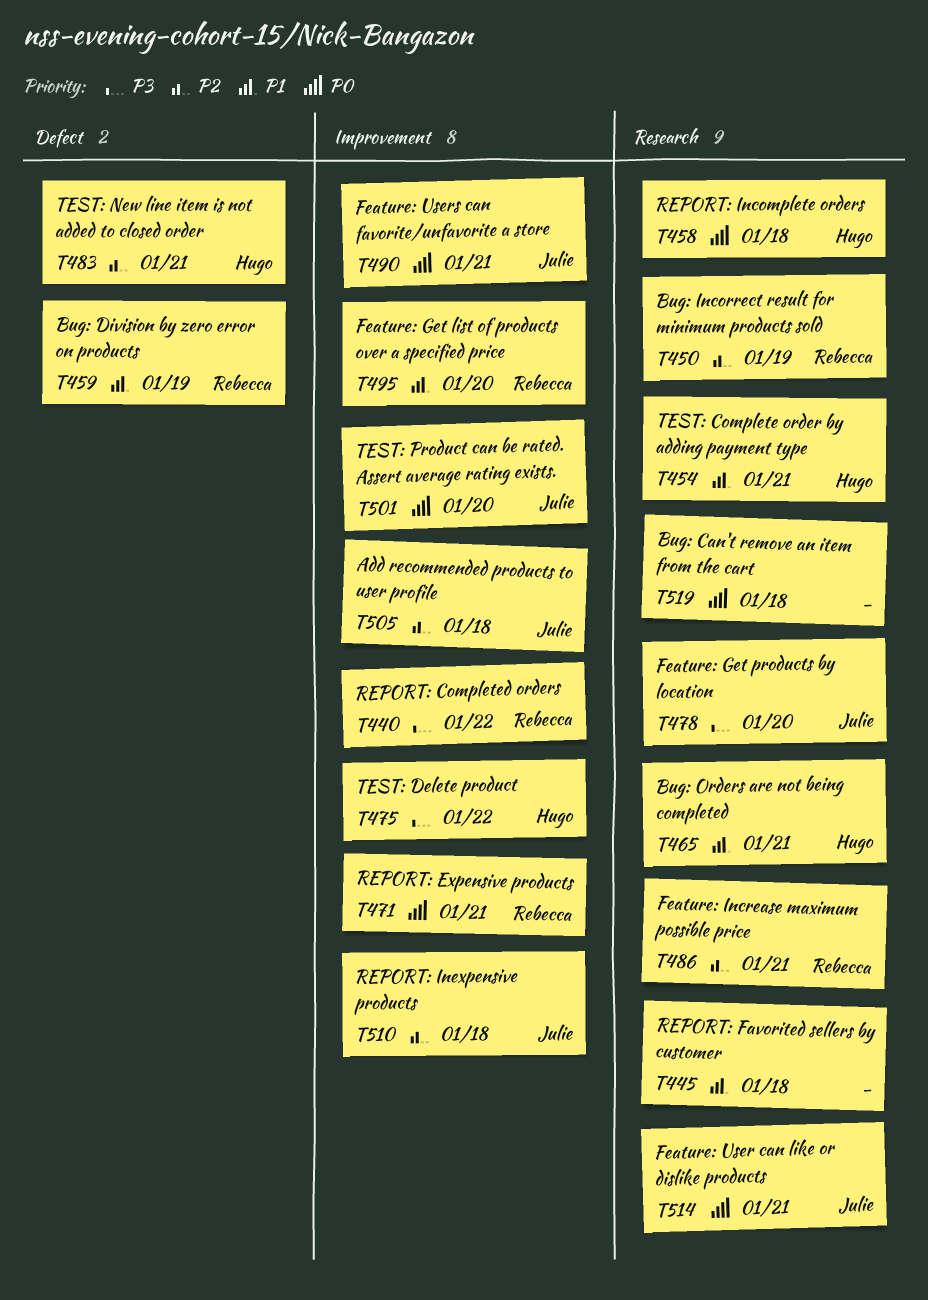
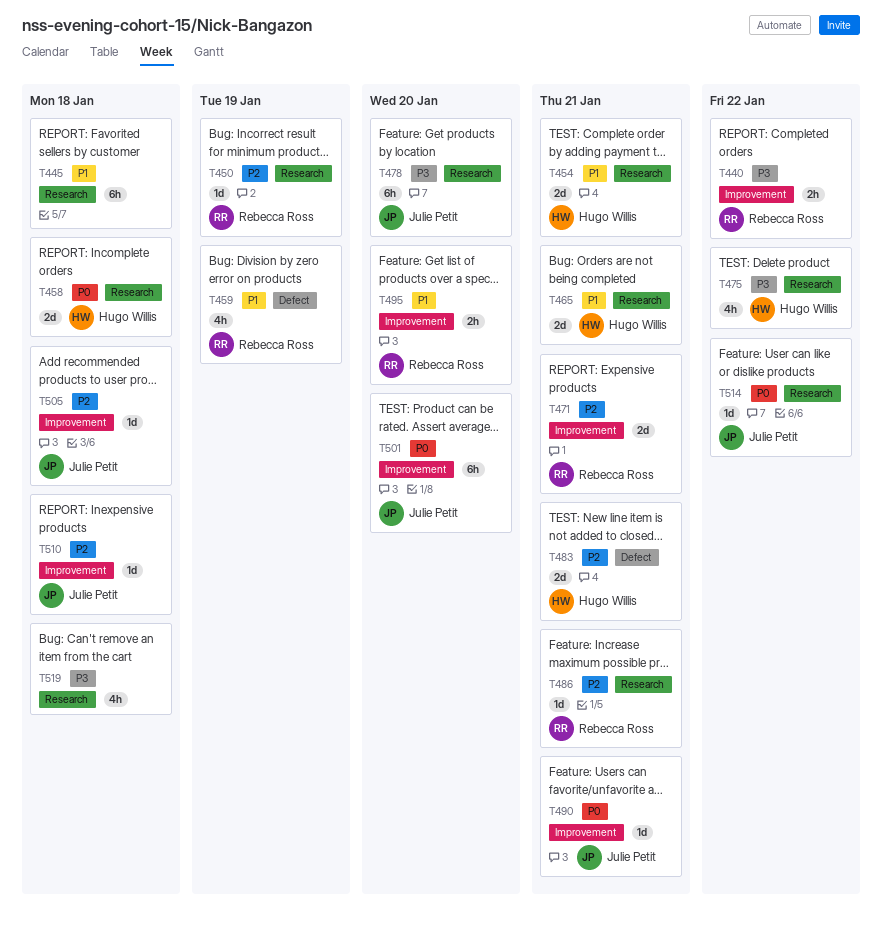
T471, priority: P0 -> P2
T475, label: Improvement -> Research
T514, due: Jan 21 -> Jan 22
T519, priority: P0 -> P3

